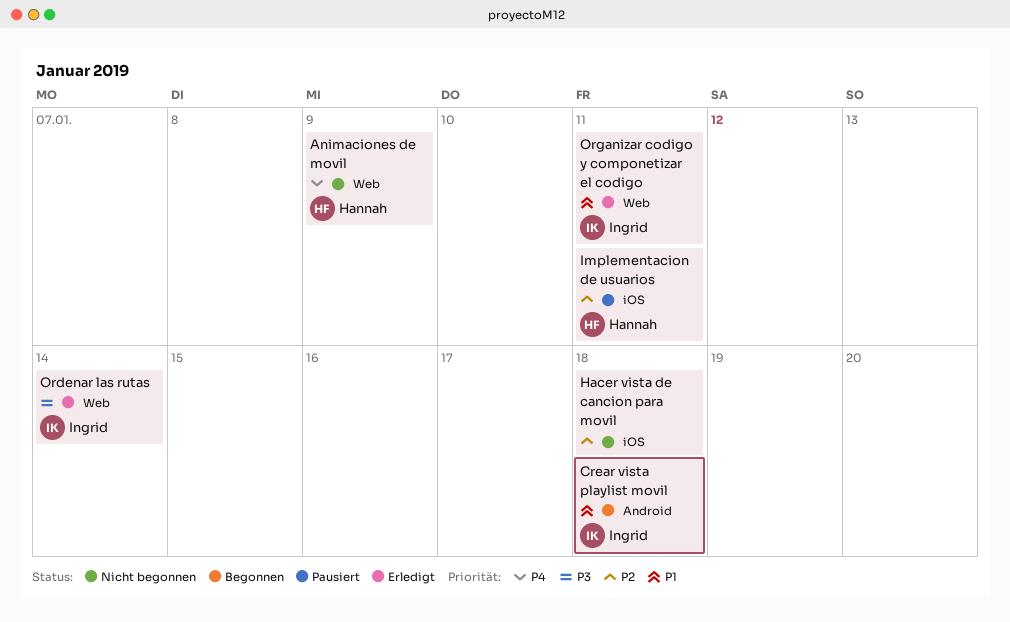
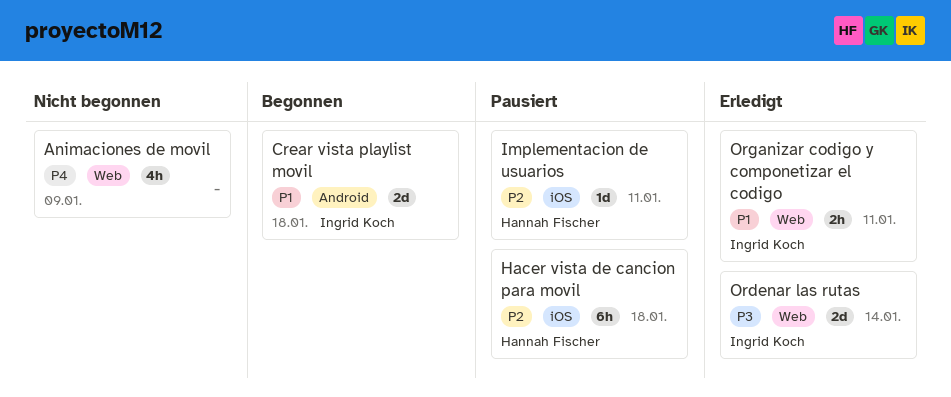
Animaciones de movil, owner: Hannah Fischer -> none
Hacer vista de cancion para movil, status: Nicht begonnen -> Pausiert
Hacer vista de cancion para movil, owner: none -> Hannah Fischer

